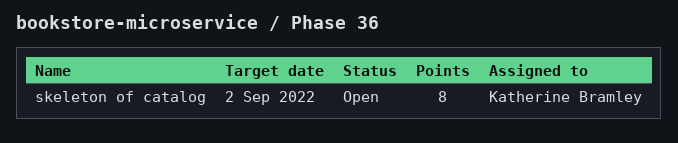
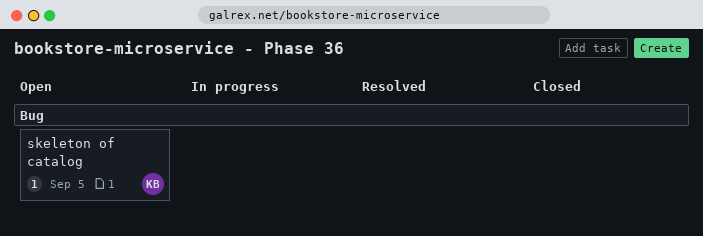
skeleton of catalog, estimate: 8 -> 1
skeleton of catalog, due: Sep 2 -> Sep 5

